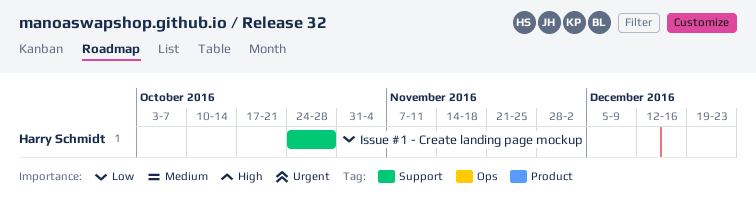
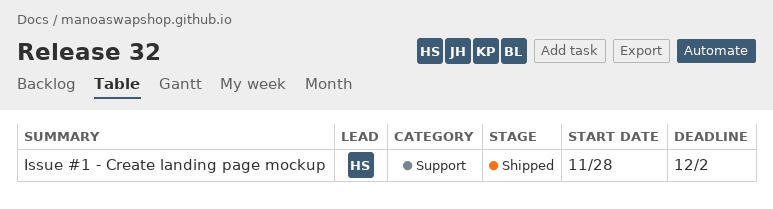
Issue #1 - Create landing page mockup, start: Oct 24 -> Nov 28
Issue #1 - Create landing page mockup, due: Oct 28 -> Dec 2

